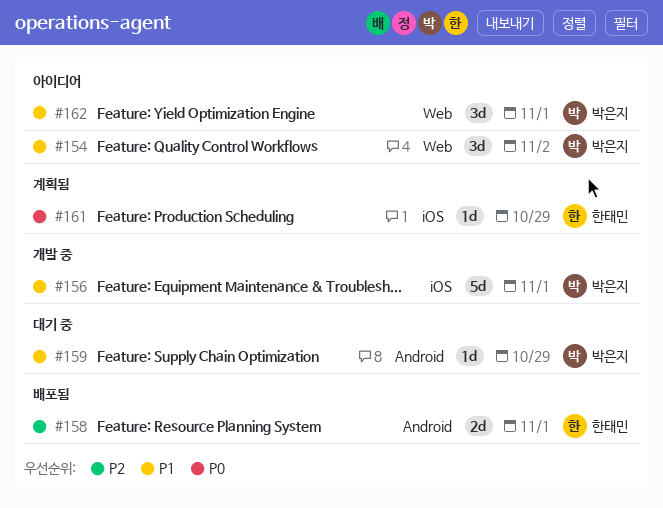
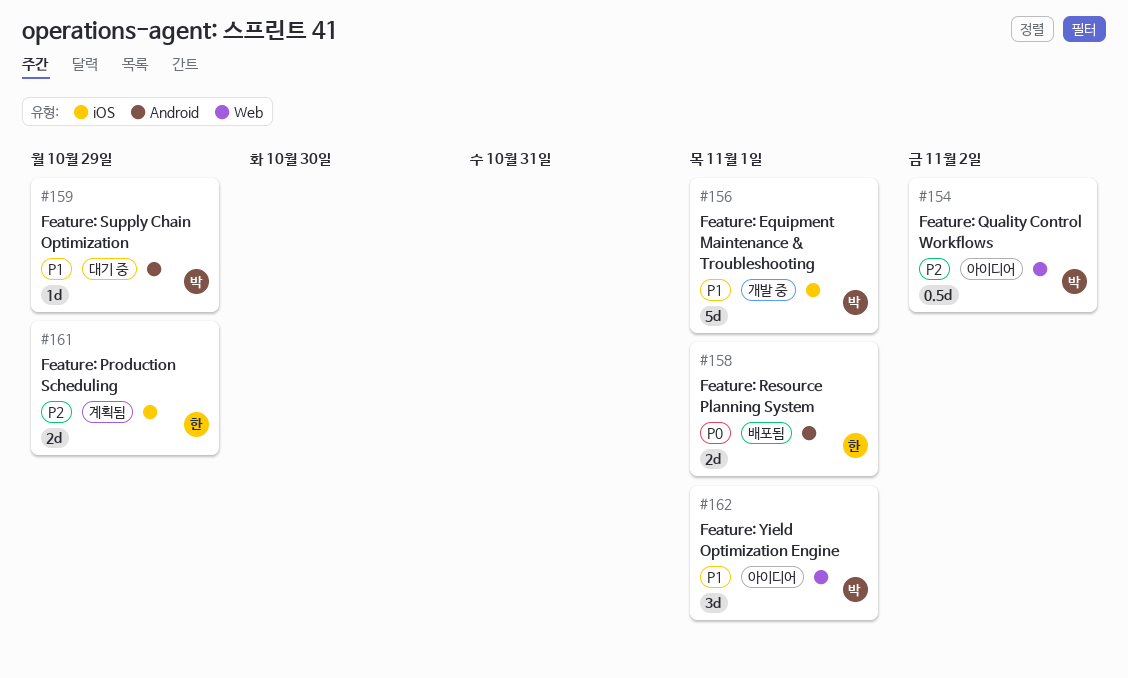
#154, priority: P1 -> P2
#154, estimate: 3d -> 0.5d
#158, priority: P2 -> P0
#161, priority: P0 -> P2
#161, estimate: 1d -> 2d

